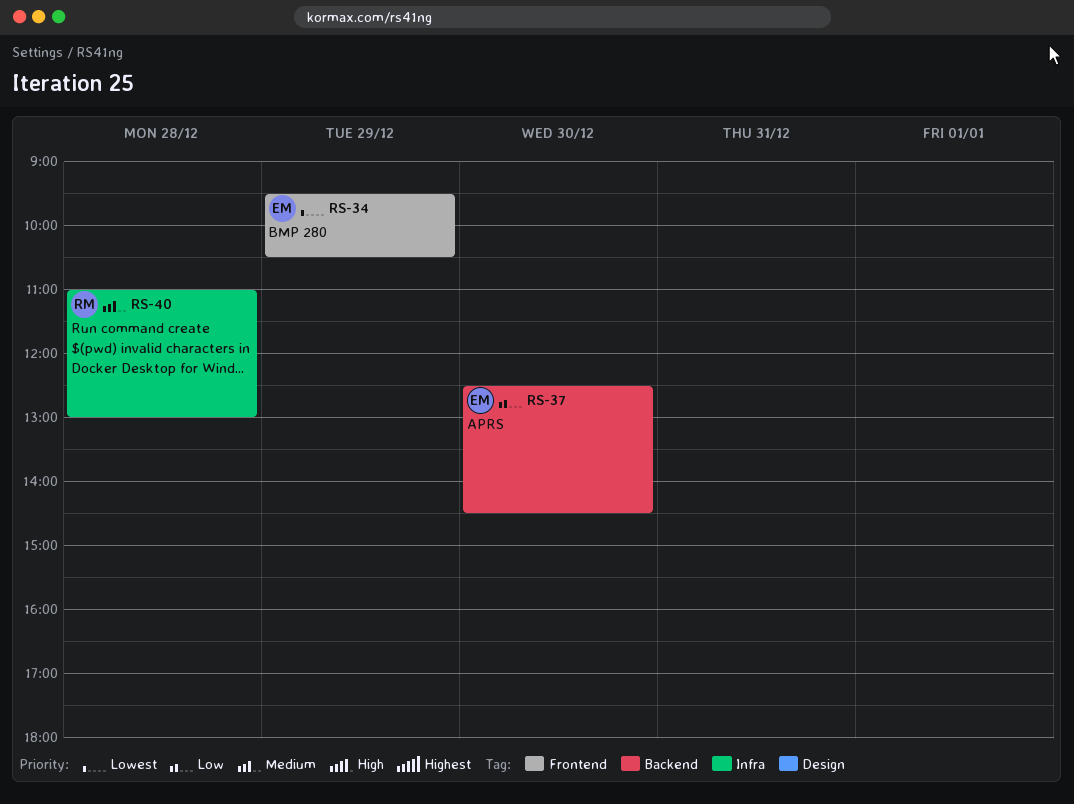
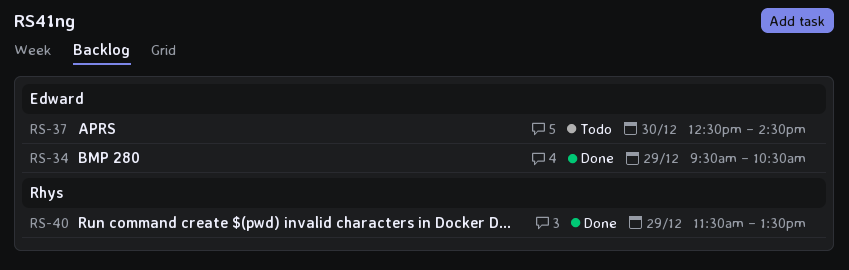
RS-40, day: Dec 28 -> Dec 29
RS-40, begins: 11:00 -> 11:30
RS-40, ends: 13:00 -> 13:30

